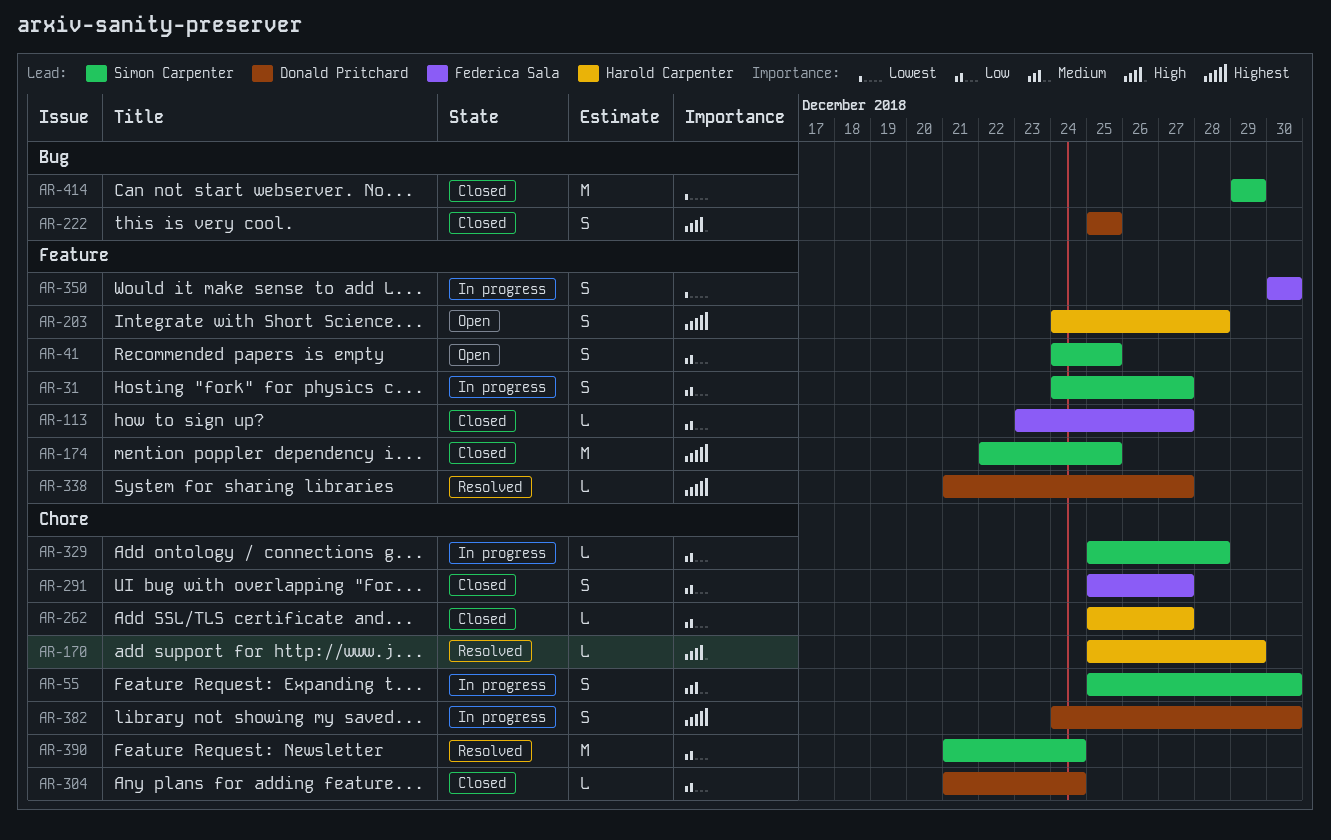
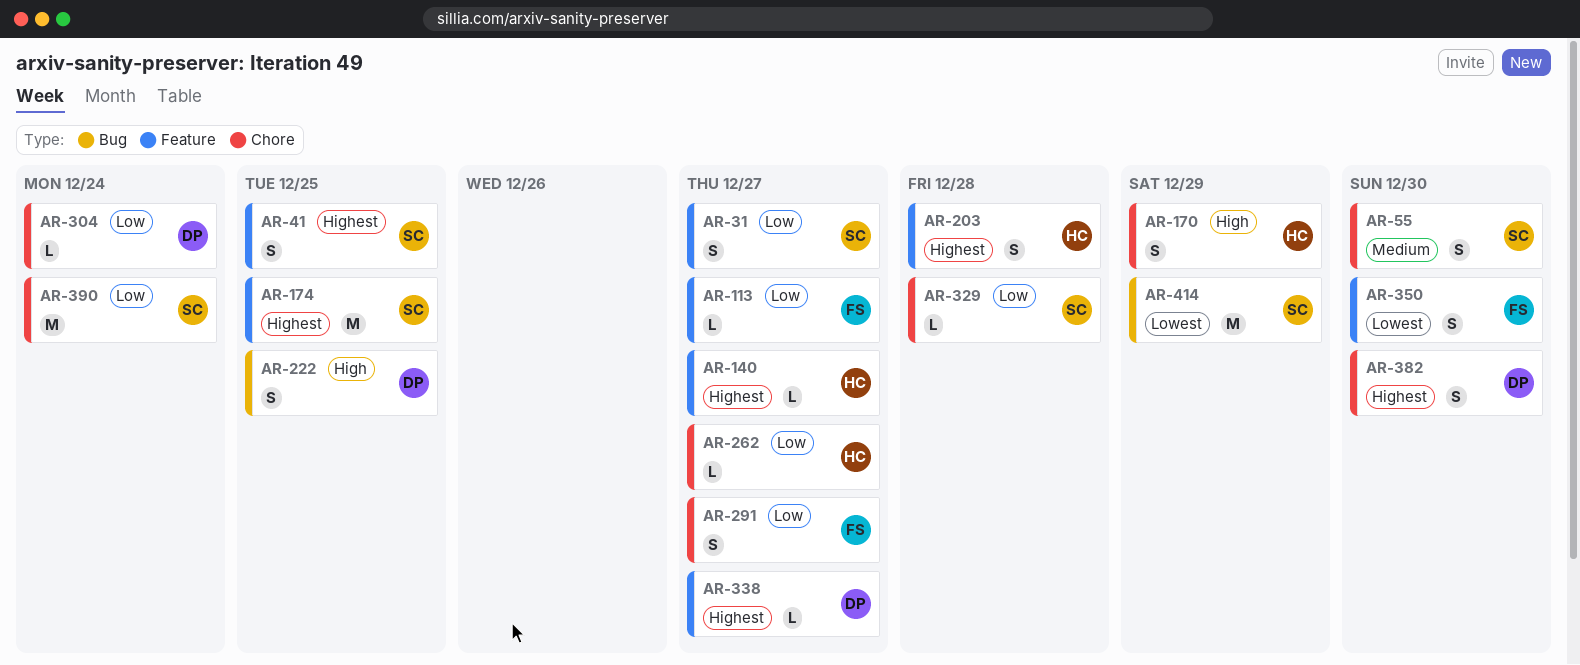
AR-41, priority: Low -> Highest
AR-140: none -> present
AR-170, estimate: L -> S

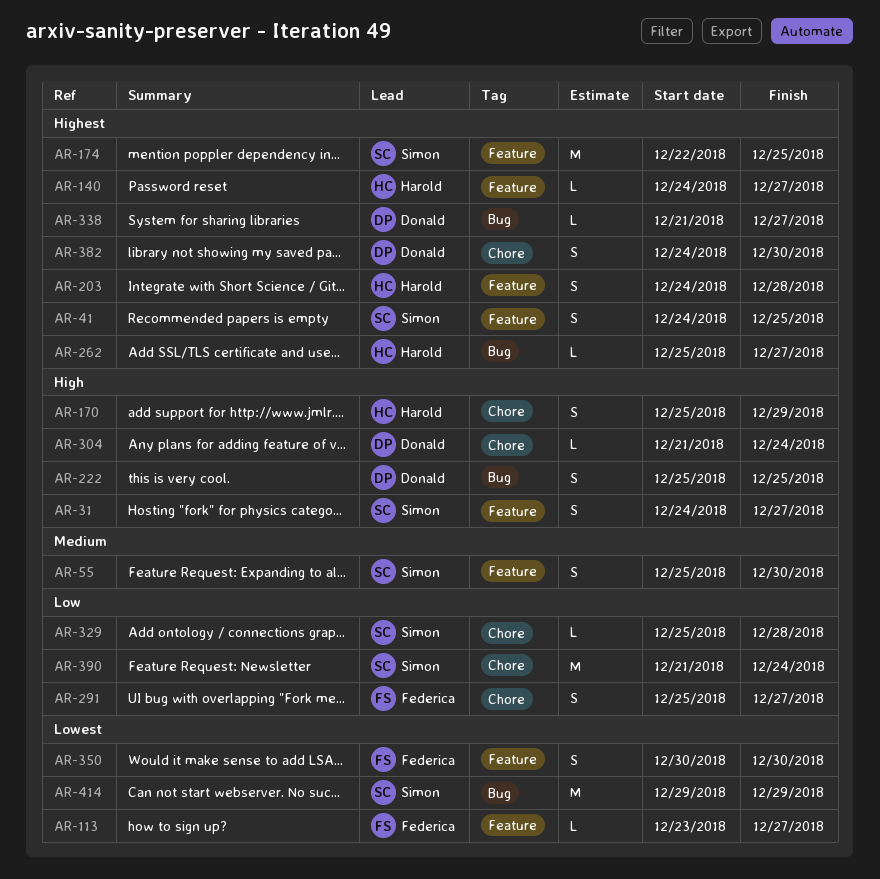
AR-31, priority: Low -> High
AR-55, label: Chore -> Feature
AR-113, priority: Low -> Lowest
AR-262, priority: Low -> Highest
AR-262, label: Chore -> Bug
AR-304, priority: Low -> High
AR-338, label: Feature -> Bug

